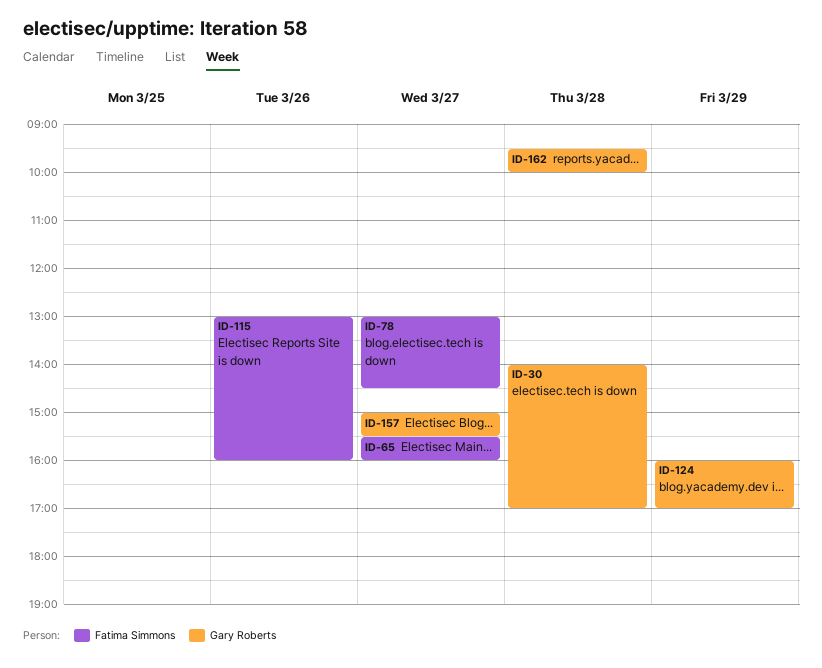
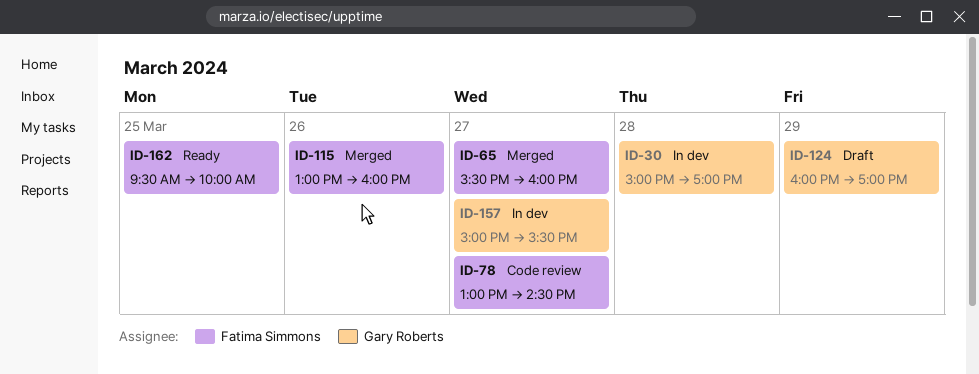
ID-30, begins: 14:00 -> 15:00
ID-162, owner: Gary Roberts -> Fatima Simmons
ID-162, day: Mar 28 -> Mar 25

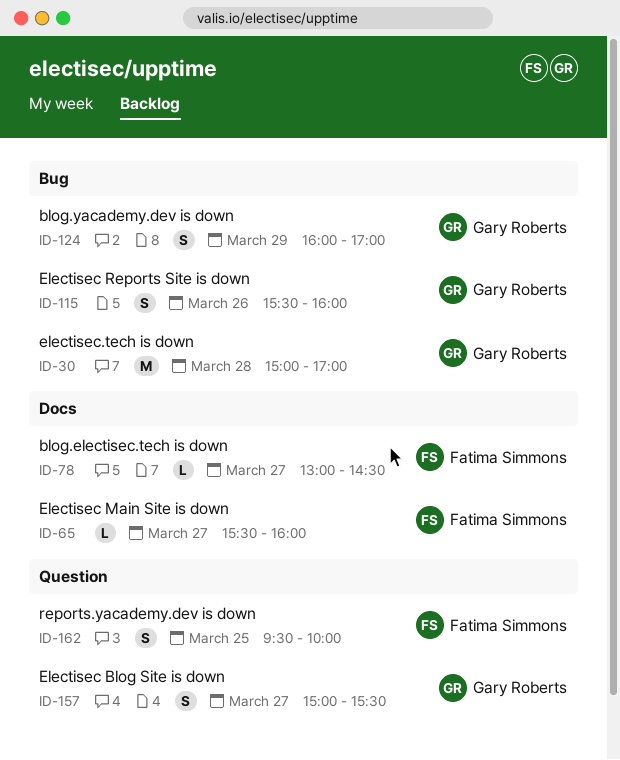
ID-115, owner: Fatima Simmons -> Gary Roberts
ID-115, begins: 13:00 -> 15:30

